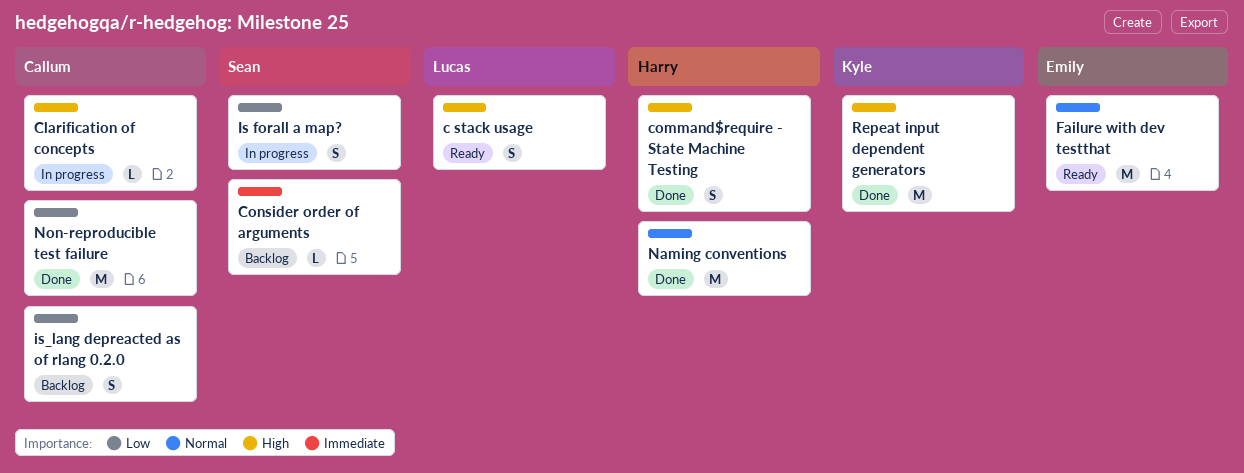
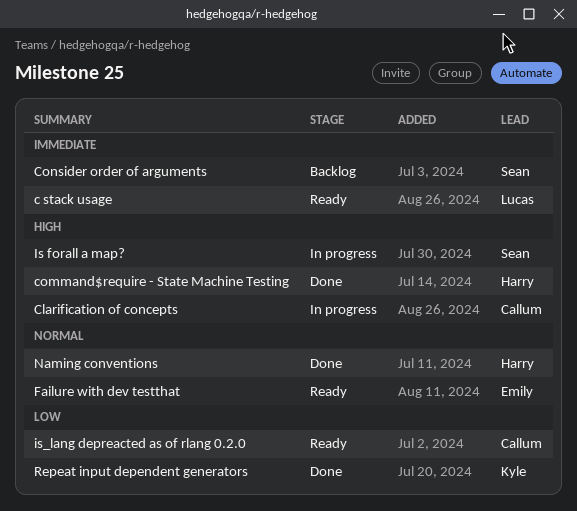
c stack usage, priority: High -> Immediate
Is forall a map?, priority: Low -> High
is_lang depreacted as of rlang 0.2.0, status: Backlog -> Ready
Non-reproducible test failure: present -> none
Repeat input dependent generators, priority: High -> Low

